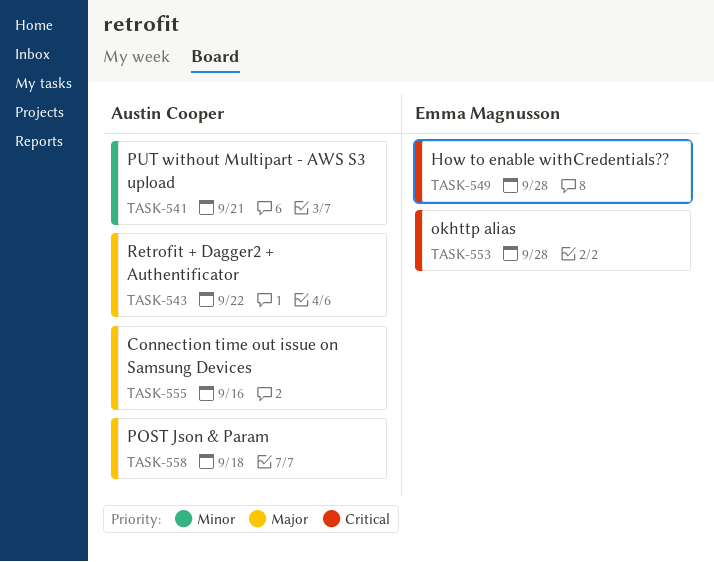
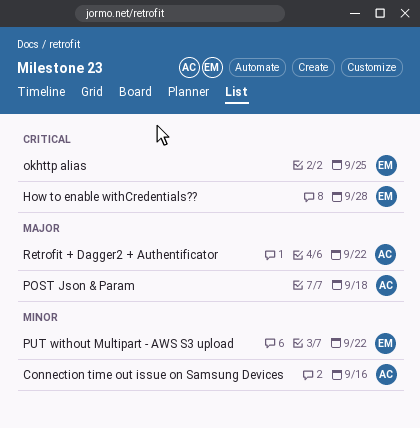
Connection time out issue on Samsung Devices, priority: Major -> Minor
okhttp alias, due: Sep 28 -> Sep 25
PUT without Multipart - AWS S3 upload, owner: Austin Cooper -> Emma Magnusson
PUT without Multipart - AWS S3 upload, due: Sep 21 -> Sep 22

